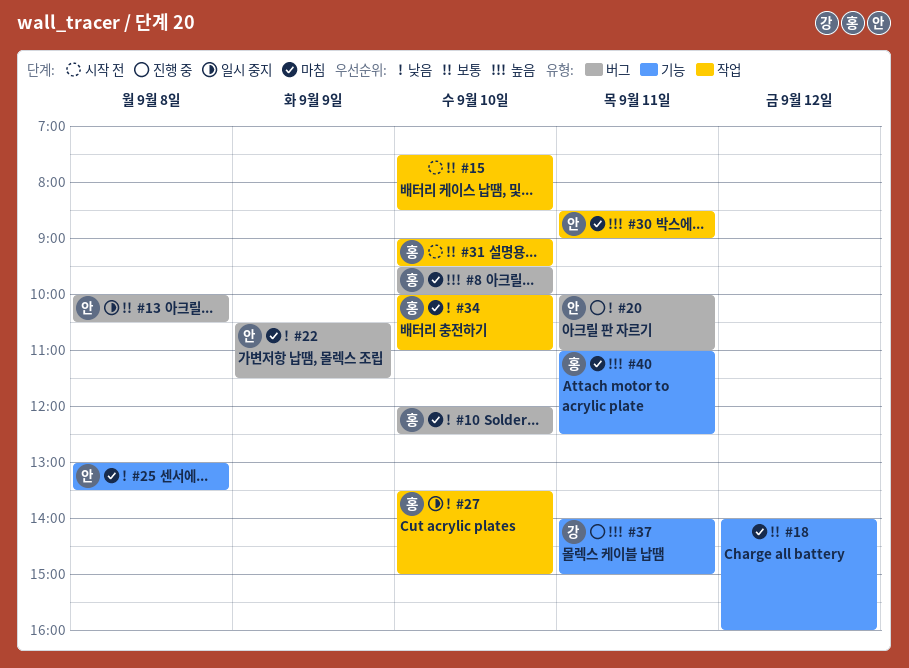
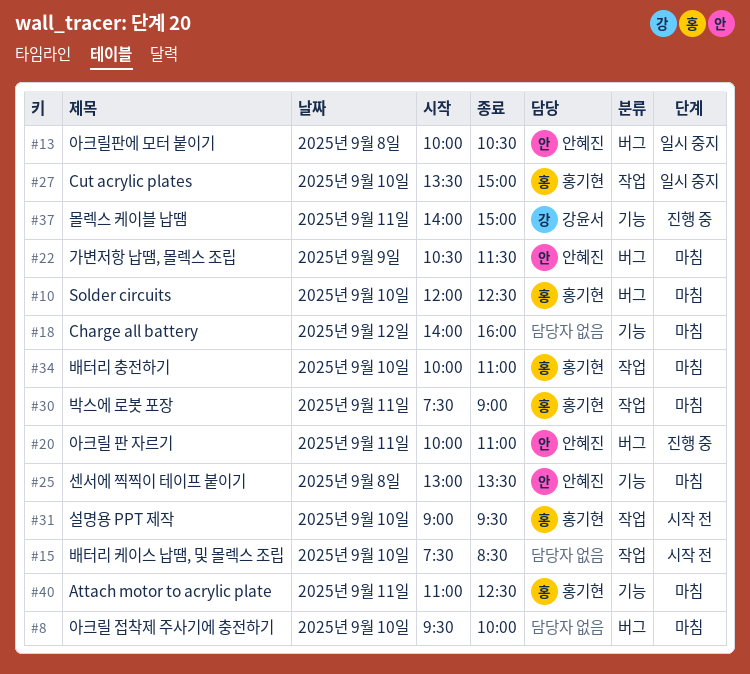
#8, owner: 홍기현 -> none
#30, owner: 안혜진 -> 홍기현
#30, begins: 08:30 -> 07:30

